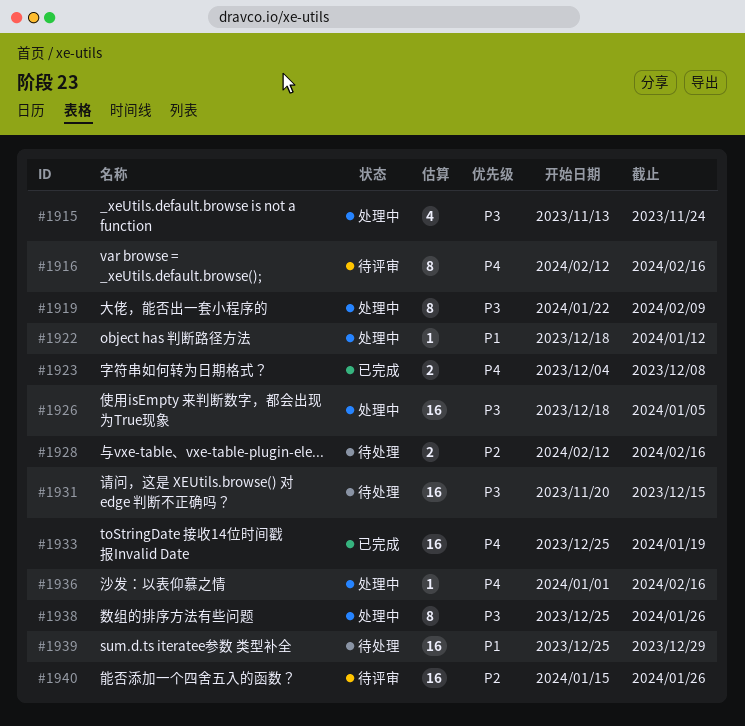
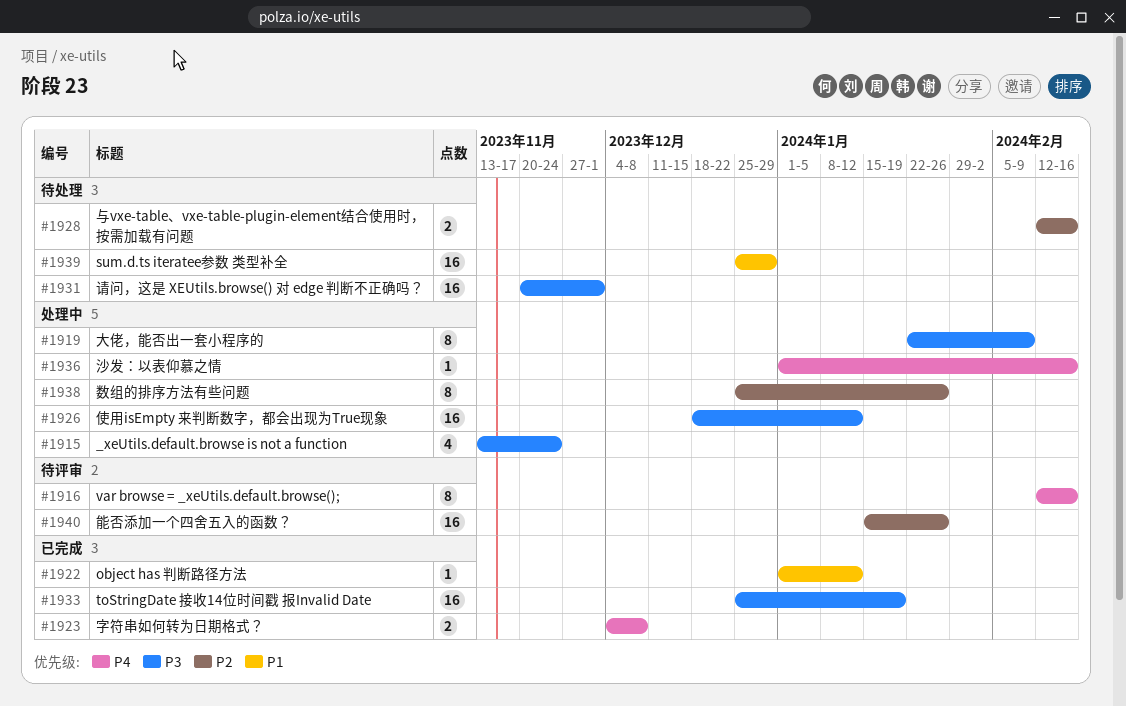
#1922, status: 处理中 -> 已完成
#1922, start: Dec 18 -> Jan 1
#1926, due: Jan 5 -> Jan 12
#1931, due: Dec 15 -> Dec 1
#1933, priority: P4 -> P3
#1938, priority: P3 -> P2

